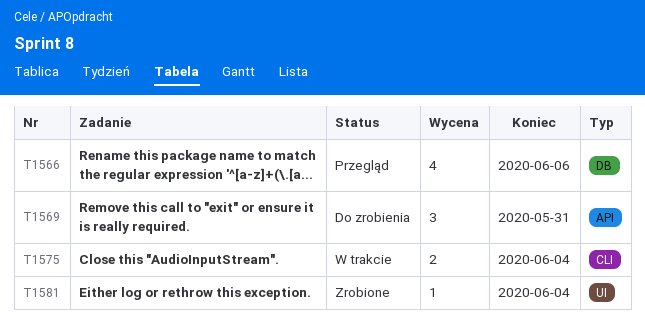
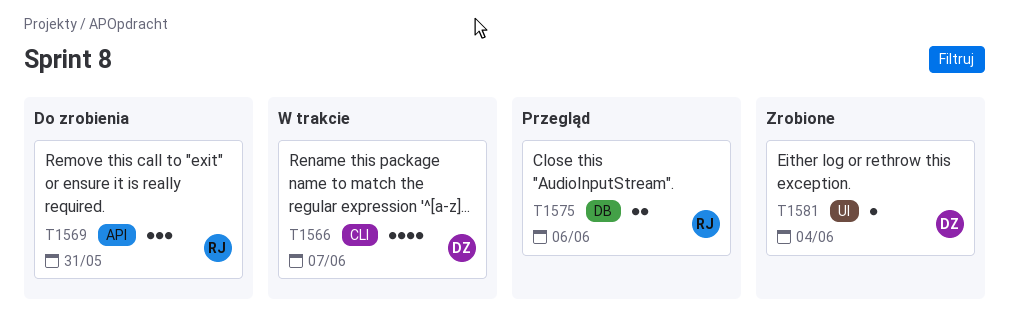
T1566, status: Przegląd -> W trakcie
T1566, label: DB -> CLI
T1566, due: Jun 6 -> Jun 7
T1575, status: W trakcie -> Przegląd
T1575, label: CLI -> DB
T1575, due: Jun 4 -> Jun 6

